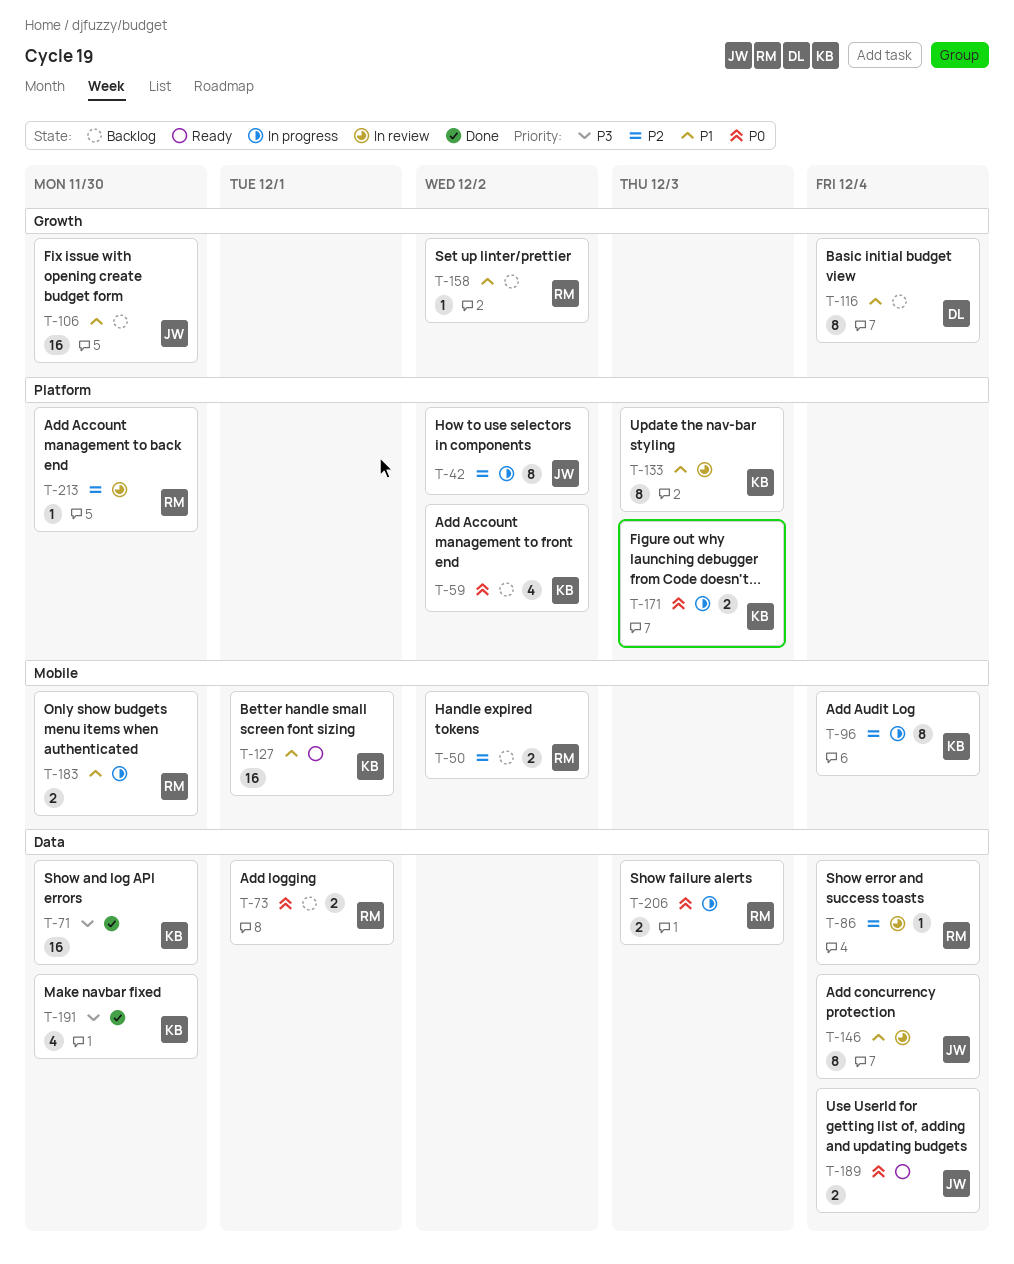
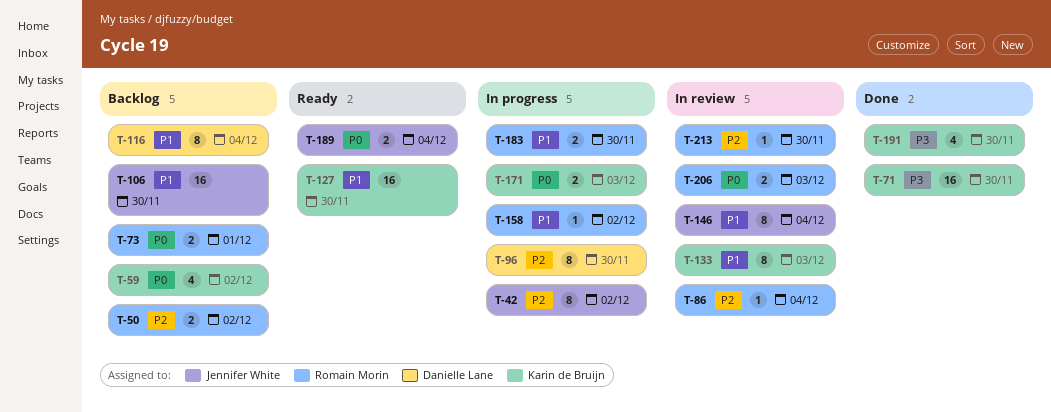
T-96, owner: Karin de Bruijn -> Danielle Lane
T-96, due: Dec 4 -> Nov 30
T-127, due: Dec 1 -> Nov 30
T-158, status: Backlog -> In progress
T-206, status: In progress -> In review

